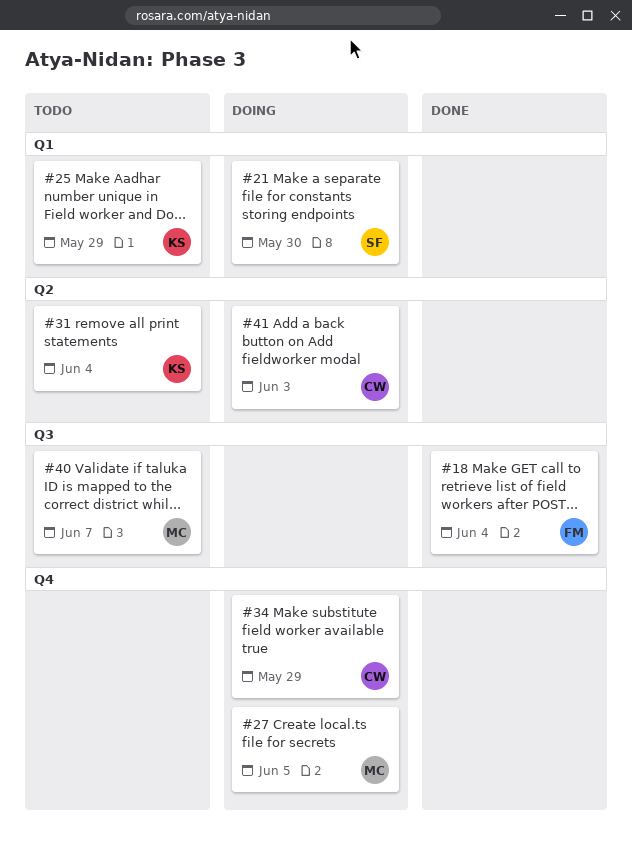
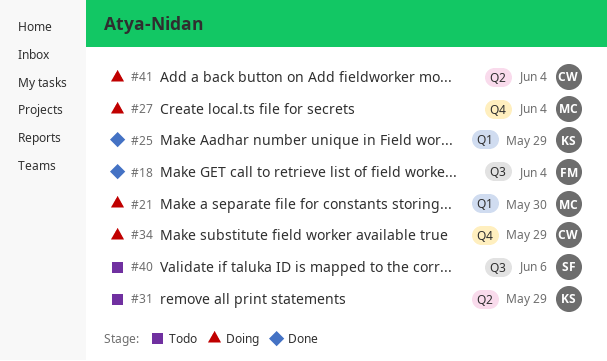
#21, owner: SF -> MC
#25, status: Todo -> Done
#27, due: Jun 5 -> Jun 4
#31, due: Jun 4 -> May 29
#40, owner: MC -> SF
#40, due: Jun 7 -> Jun 6
#41, due: Jun 3 -> Jun 4

